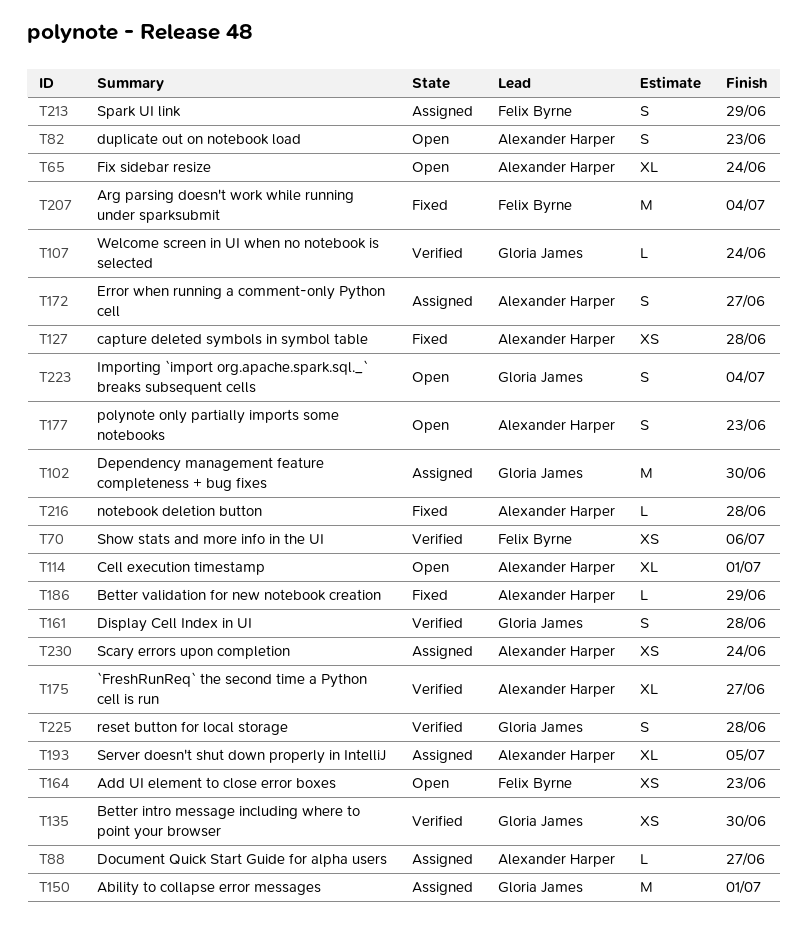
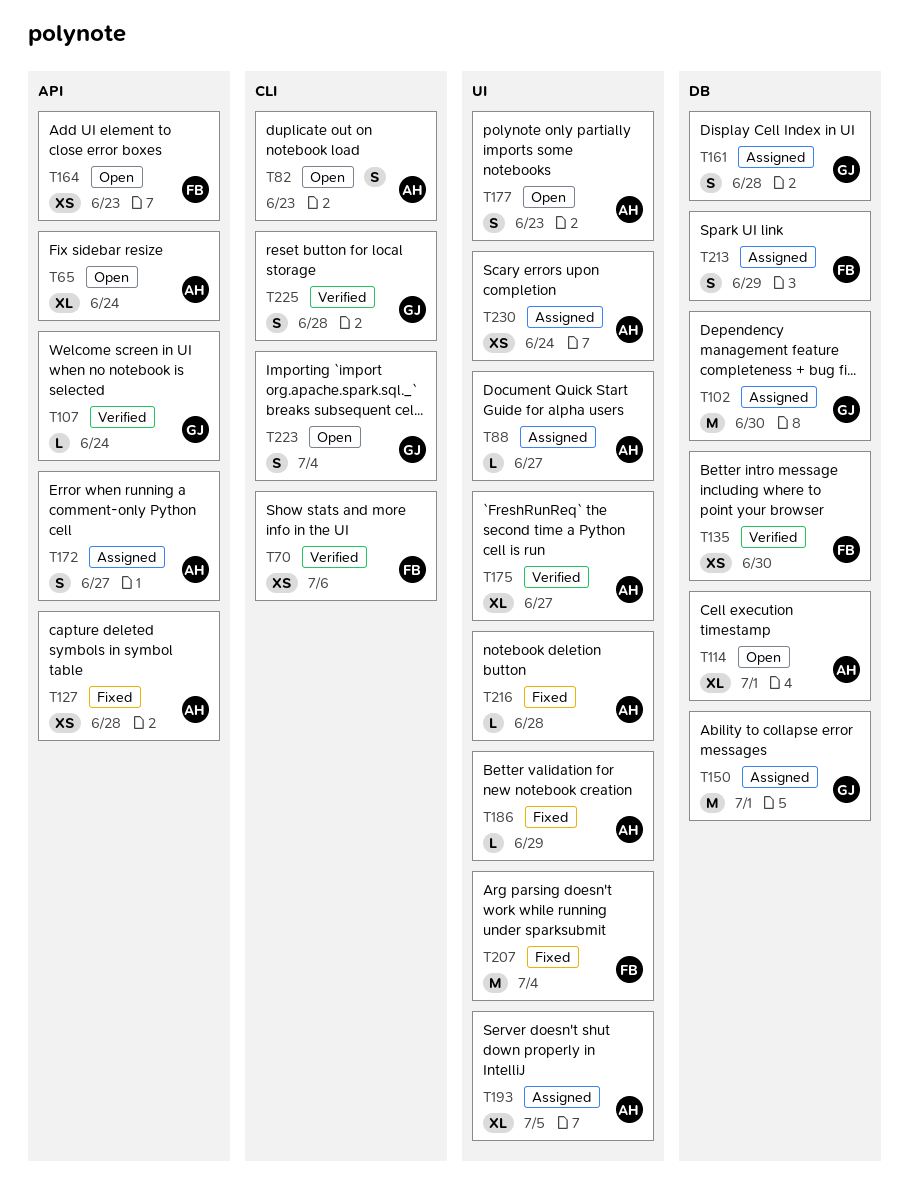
T135, owner: Gloria James -> Felix Byrne
T161, status: Verified -> Assigned

